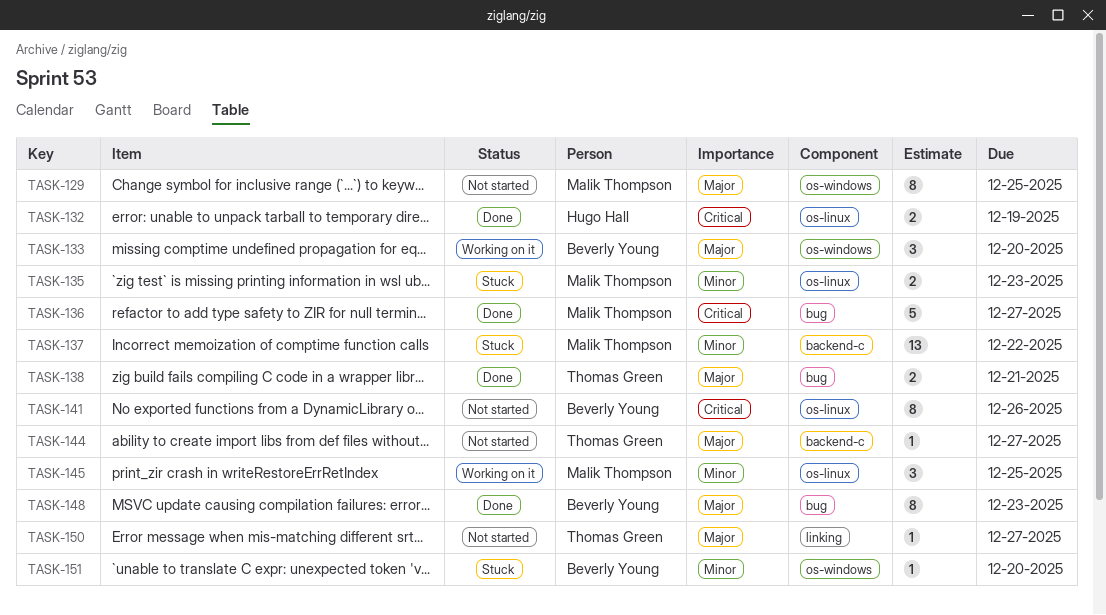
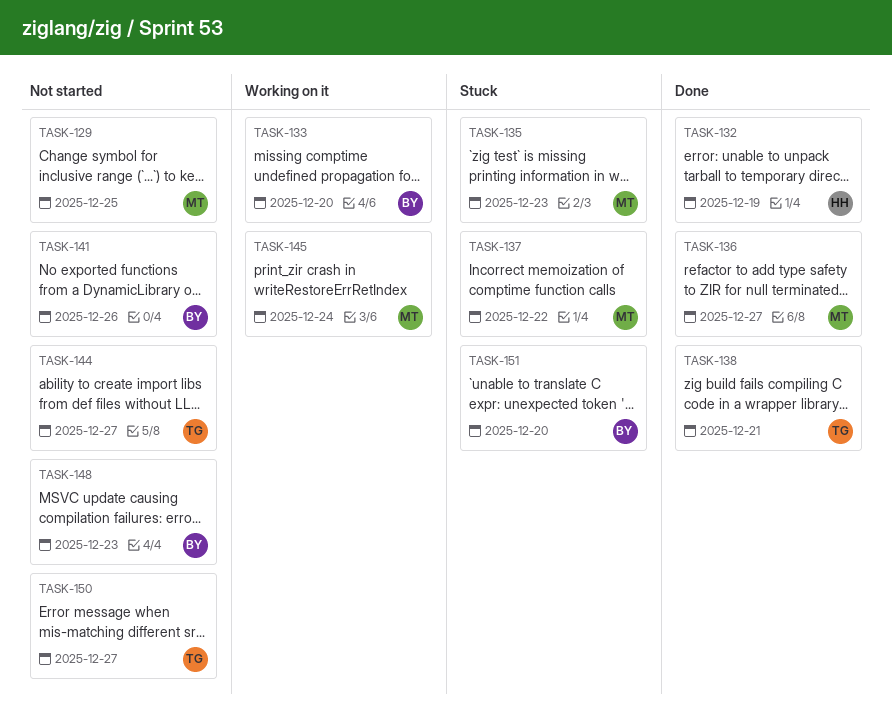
TASK-145, due: Dec 25 -> Dec 24
TASK-148, status: Done -> Not started

